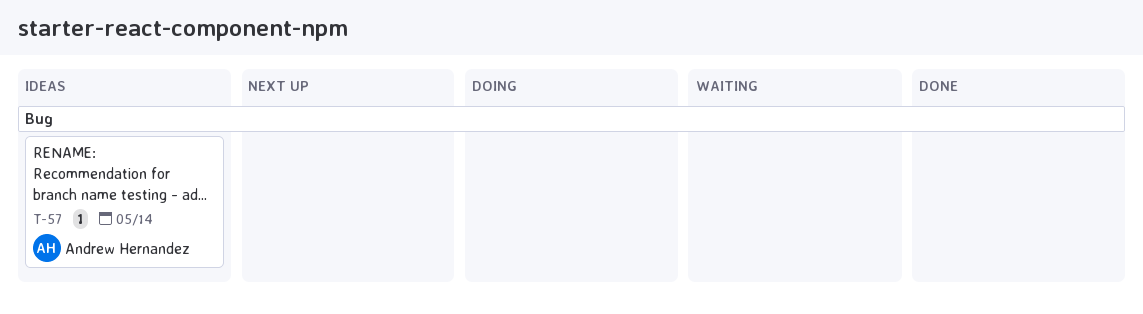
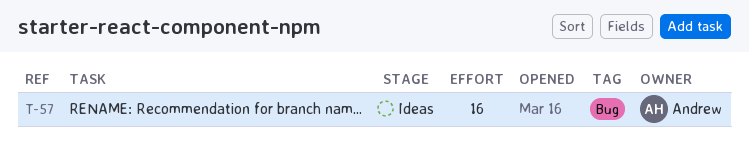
T-57, estimate: 1 -> 16

